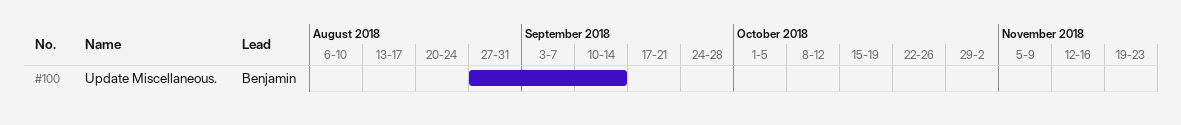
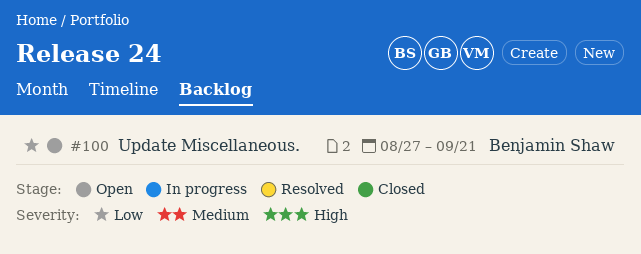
#100, due: Sep 14 -> Sep 21

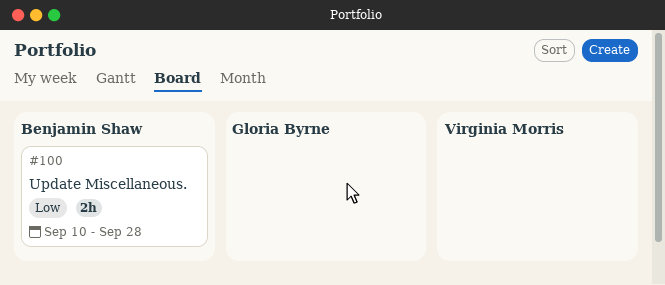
#100, start: Aug 27 -> Sep 10
#100, due: Sep 21 -> Sep 28

